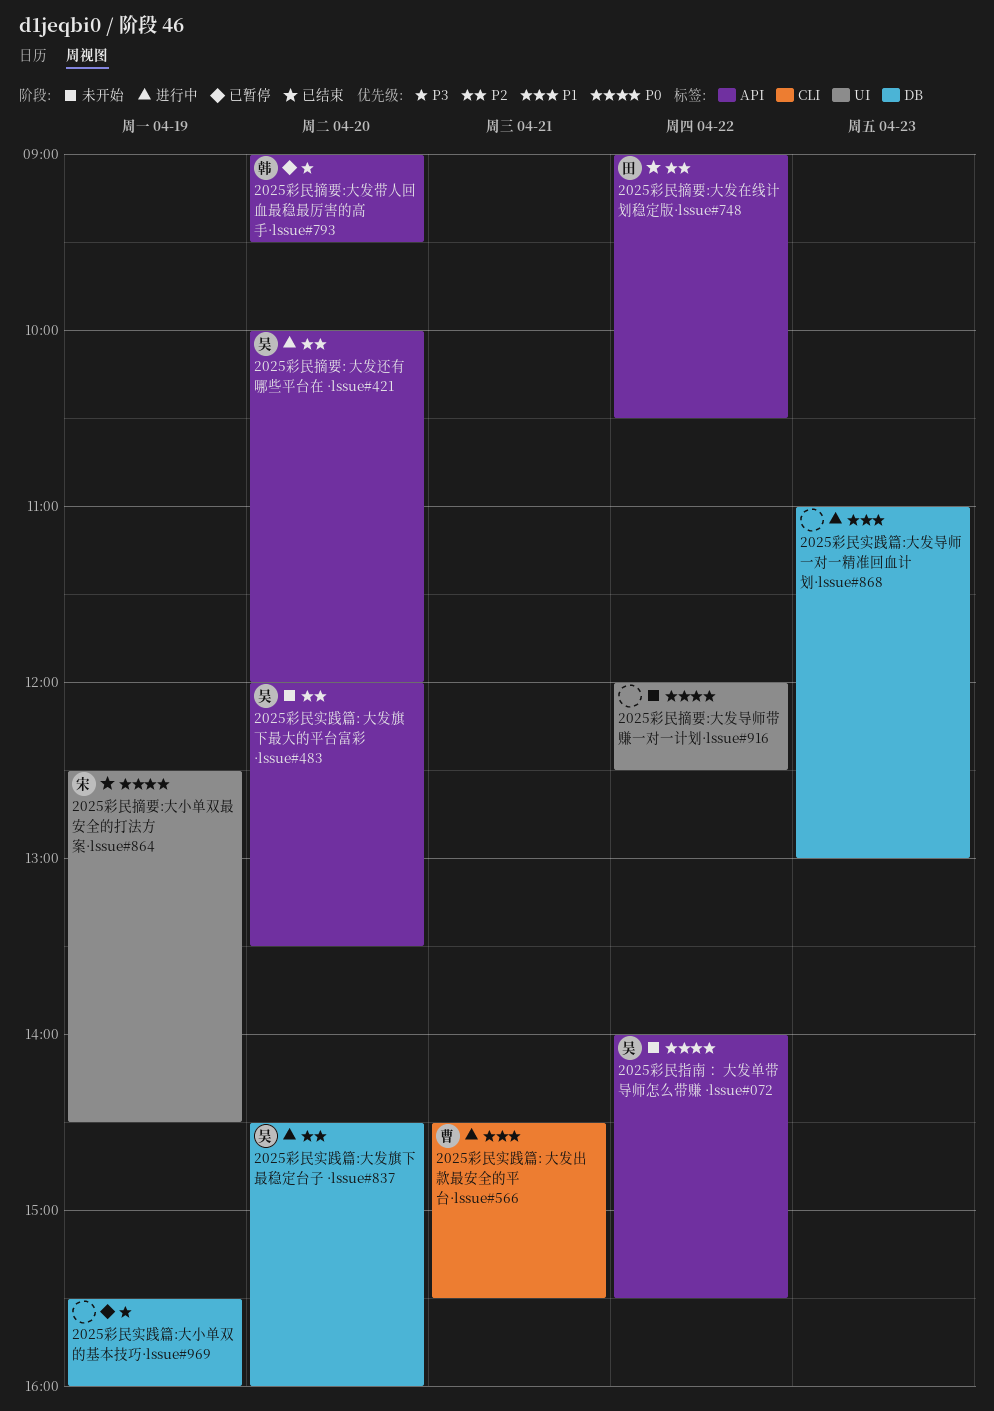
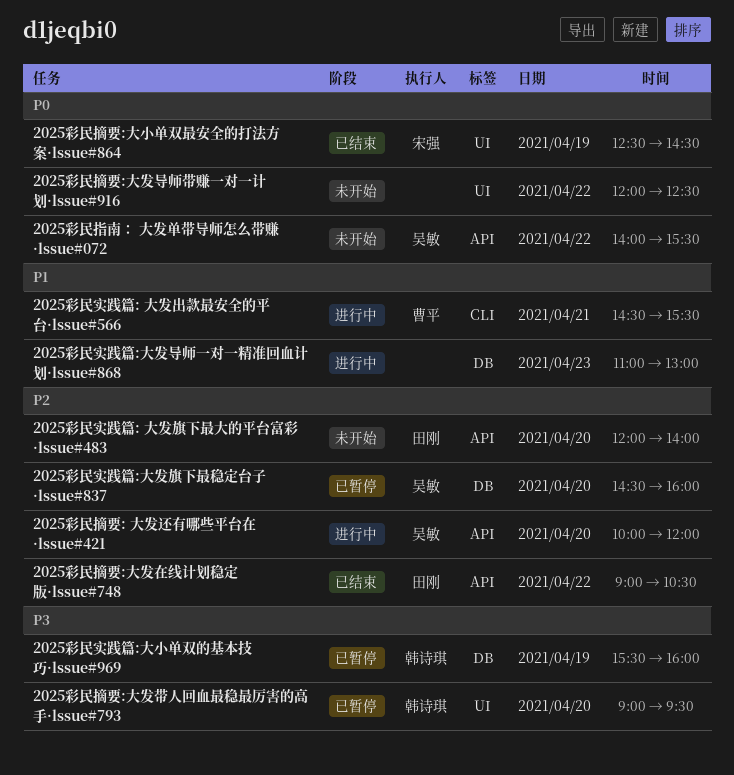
2025彩民实践篇: 大发旗下最大的平台富彩 ·lssue#483, owner: 吴敏 -> 田刚
2025彩民实践篇: 大发旗下最大的平台富彩 ·lssue#483, ends: 13:30 -> 14:00
2025彩民实践篇:大发旗下最稳定台子 ·lssue#837, status: 进行中 -> 已暂停
2025彩民实践篇:大小单双的基本技巧·lssue#969, owner: none -> 韩诗琪
2025彩民摘要:大发带人回血最稳最厉害的高手·lssue#793, label: API -> UI

